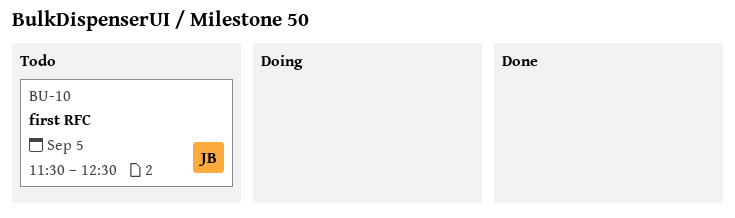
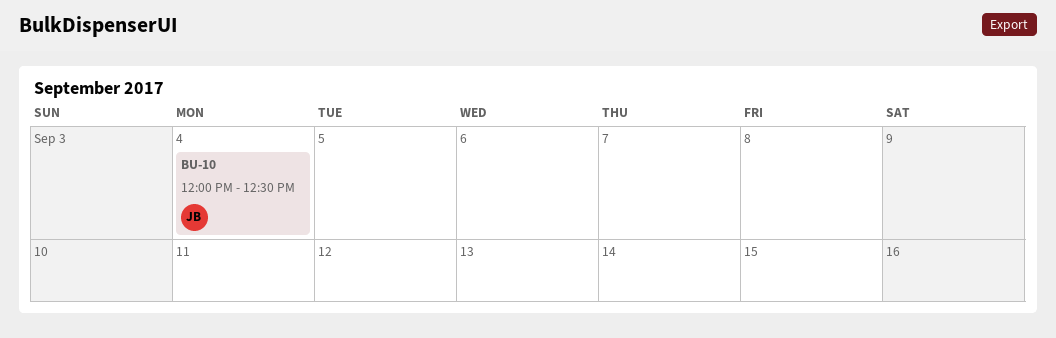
BU-10, day: Sep 5 -> Sep 4
BU-10, begins: 11:30 -> 12:00

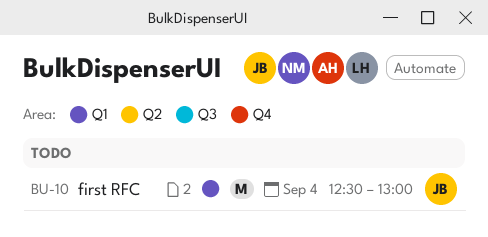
BU-10, begins: 12:00 -> 12:30
BU-10, ends: 12:30 -> 13:00

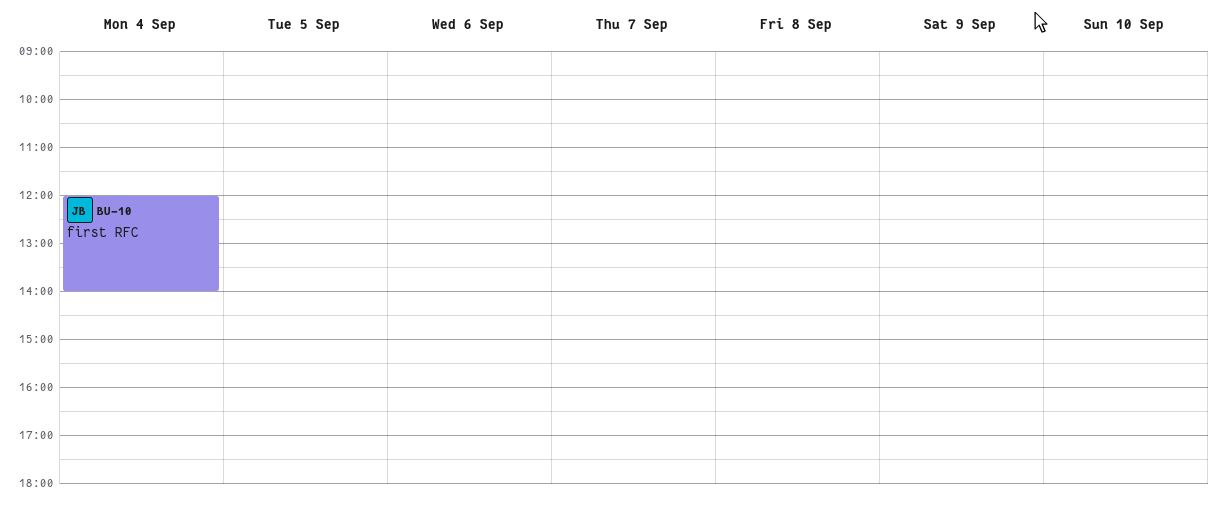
BU-10, begins: 12:30 -> 12:00
BU-10, ends: 13:00 -> 14:00

